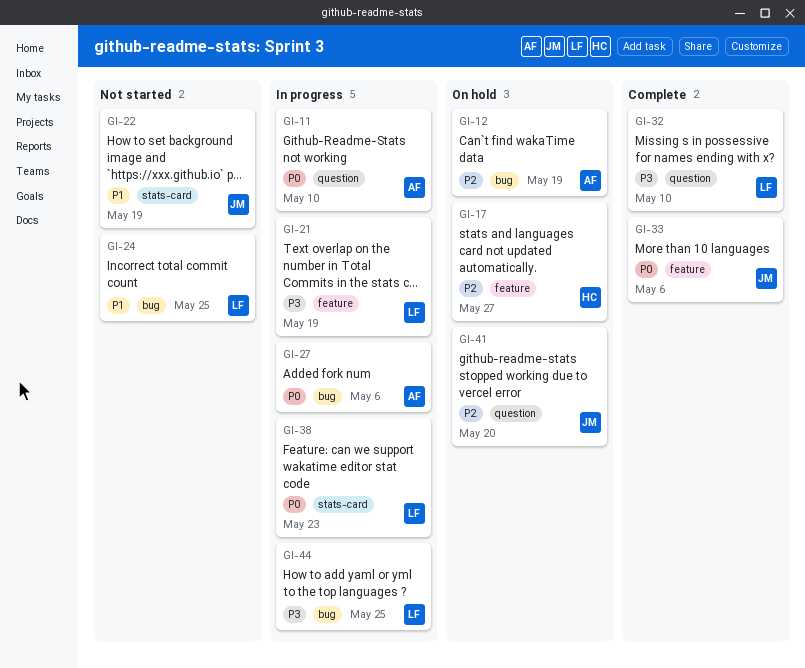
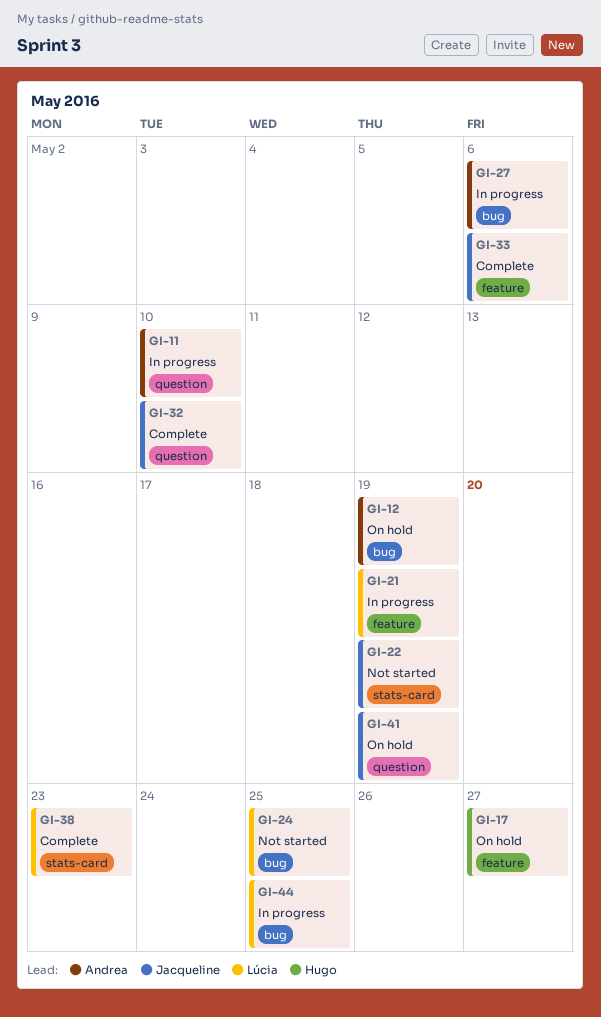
GI-32, owner: Lúcia -> Jacqueline
GI-38, status: In progress -> Complete
GI-41, due: May 20 -> May 19

